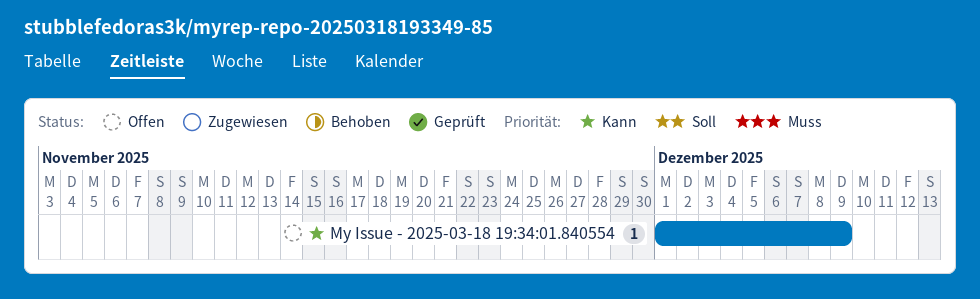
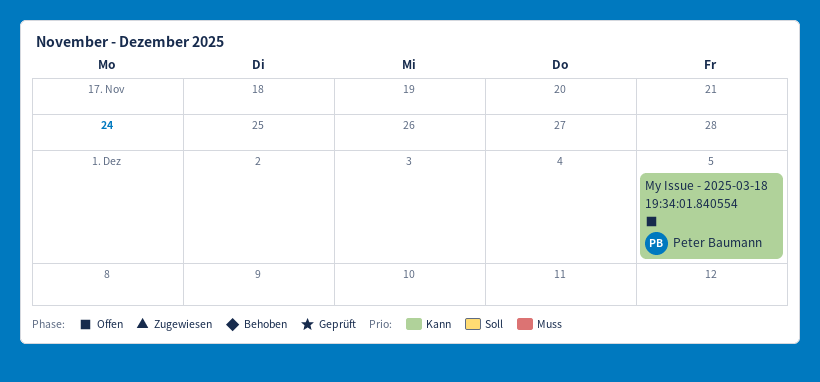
My Issue - 2025-03-18 19:34:01.840554, due: Dec 9 -> Dec 5

